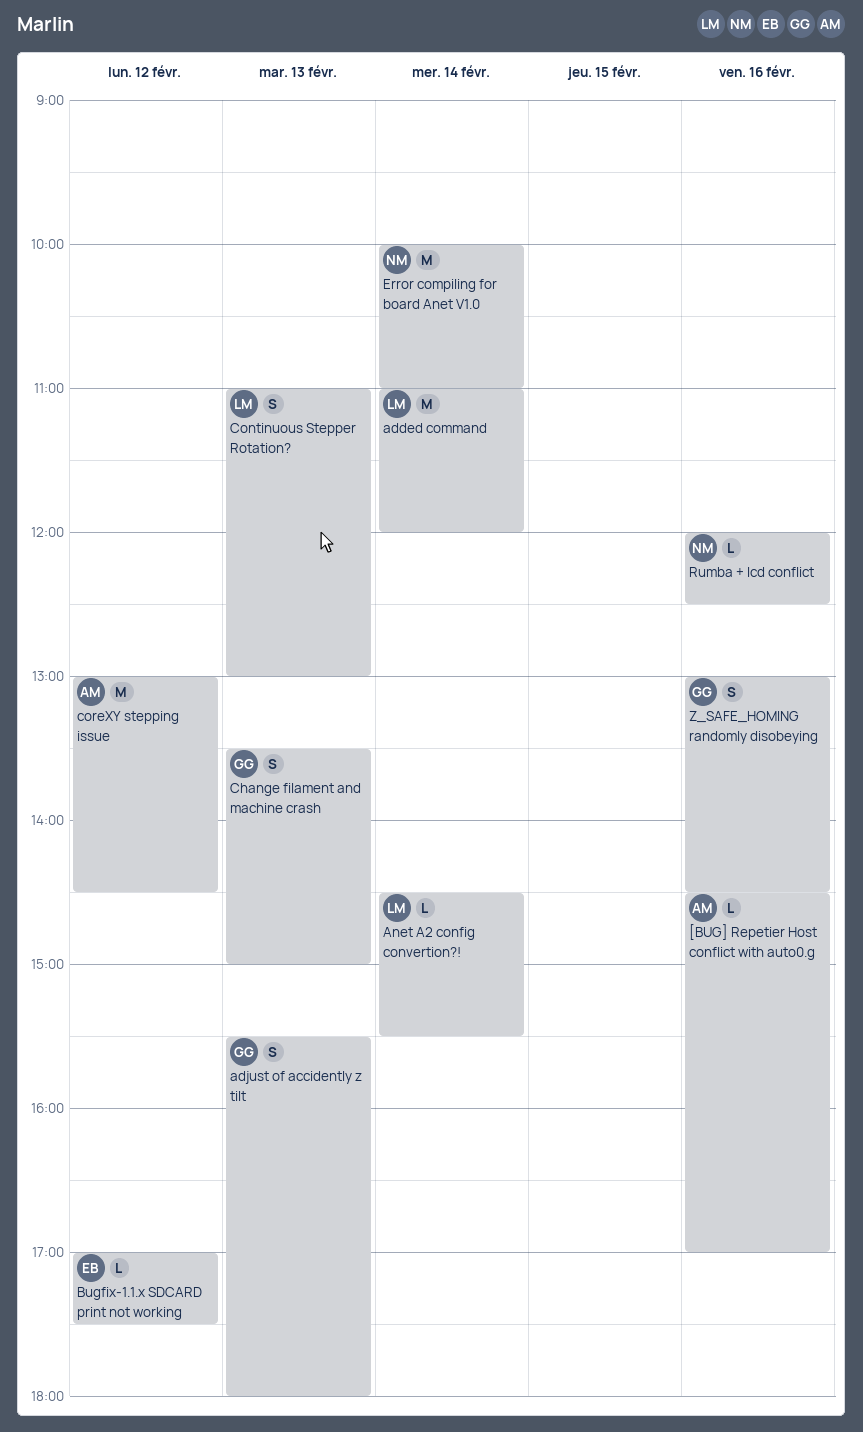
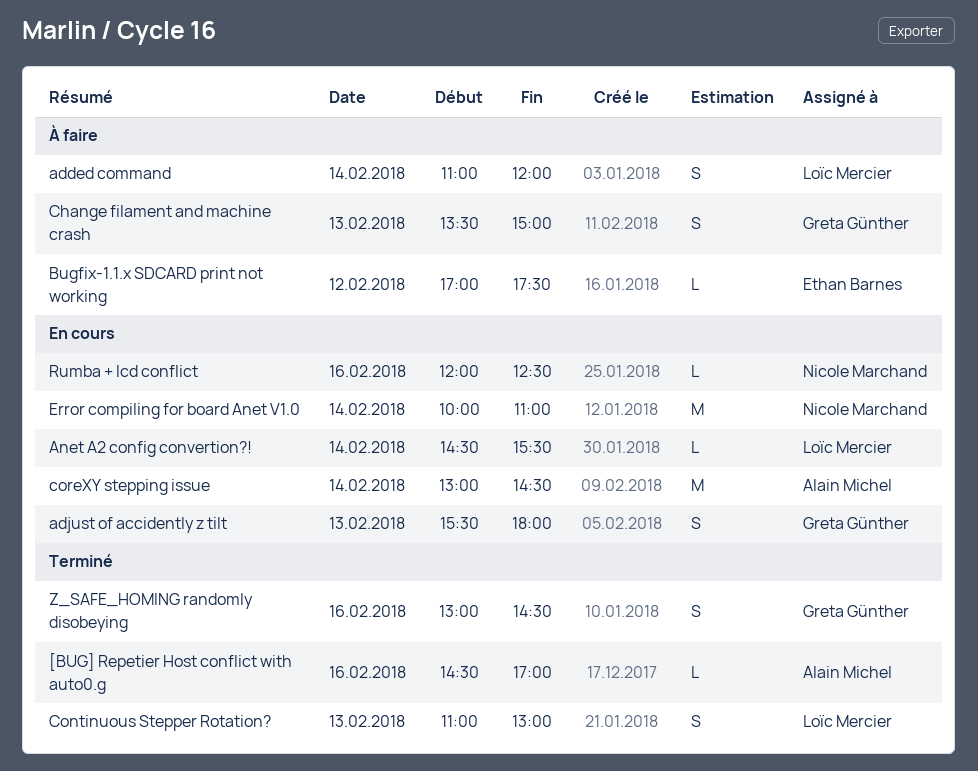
added command, estimate: M -> S
coreXY stepping issue, day: Feb 12 -> Feb 14

